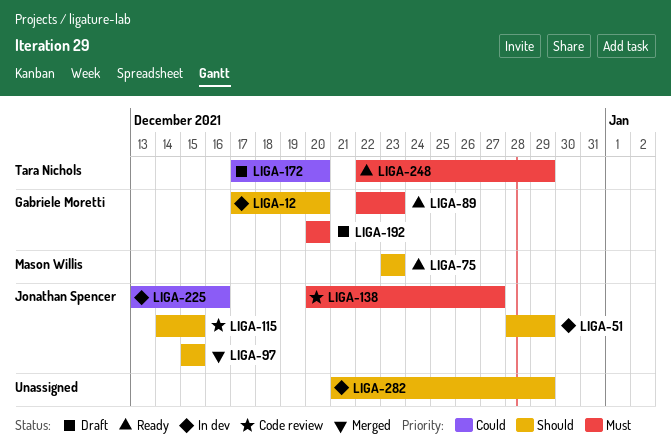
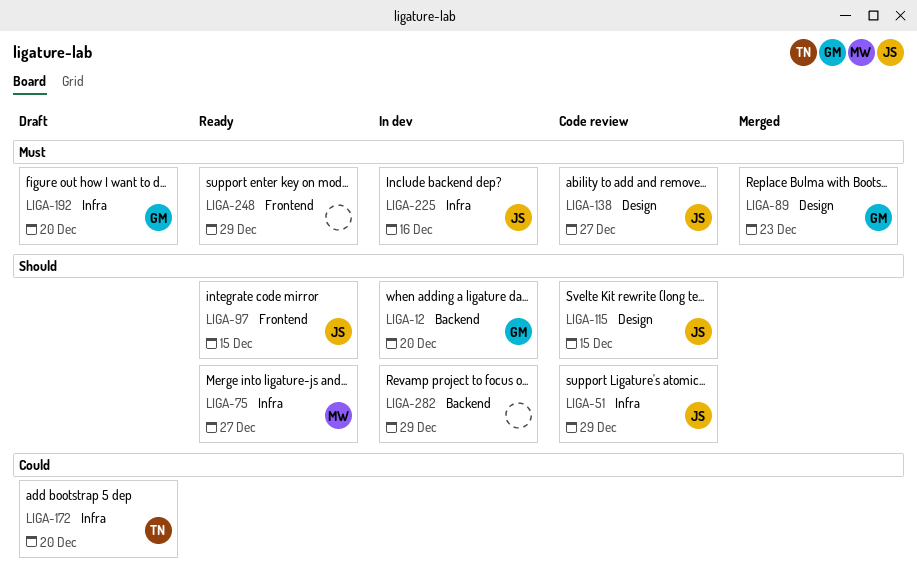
LIGA-51, status: In dev -> Code review
LIGA-75, due: Dec 23 -> Dec 27
LIGA-89, status: Ready -> Merged
LIGA-97, status: Merged -> Ready
LIGA-225, priority: Could -> Must
LIGA-248, owner: Tara Nichols -> none

